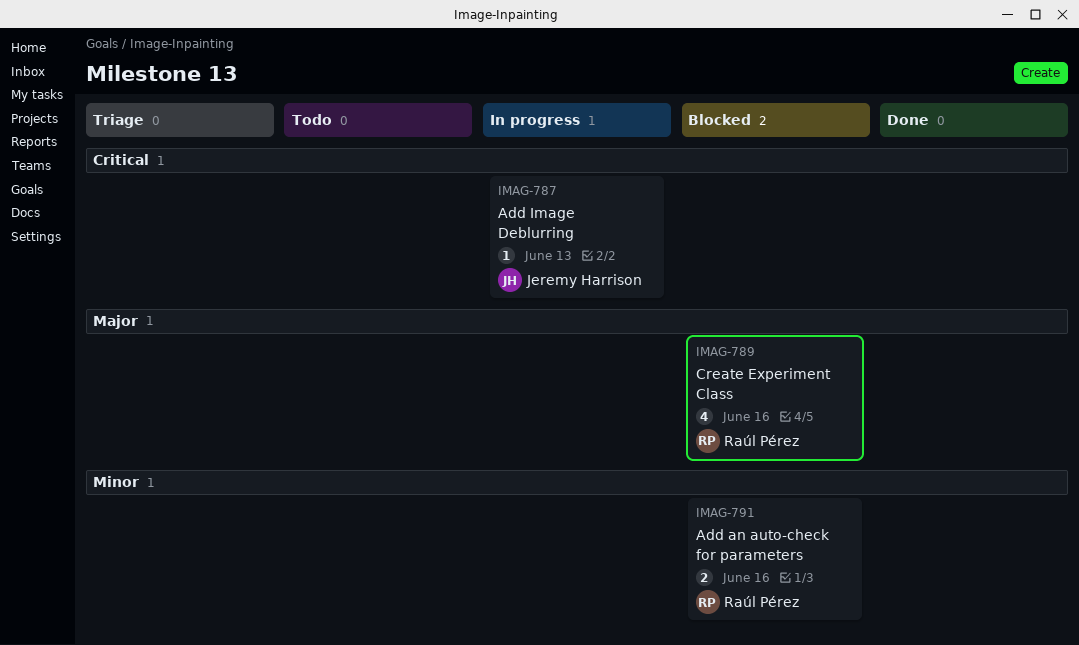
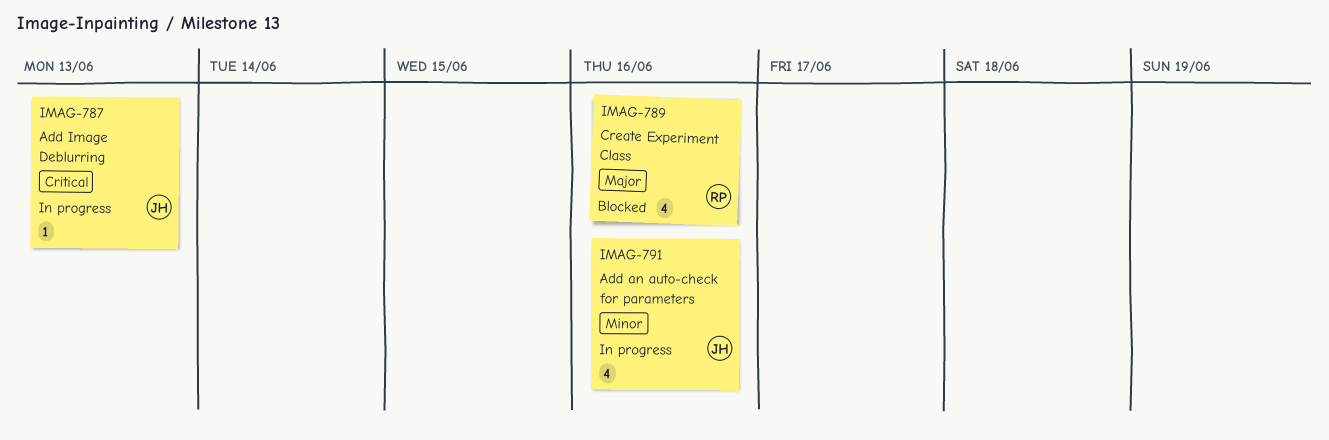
IMAG-791, status: Blocked -> In progress
IMAG-791, owner: Raúl Pérez -> Jeremy Harrison
IMAG-791, estimate: 2 -> 4

